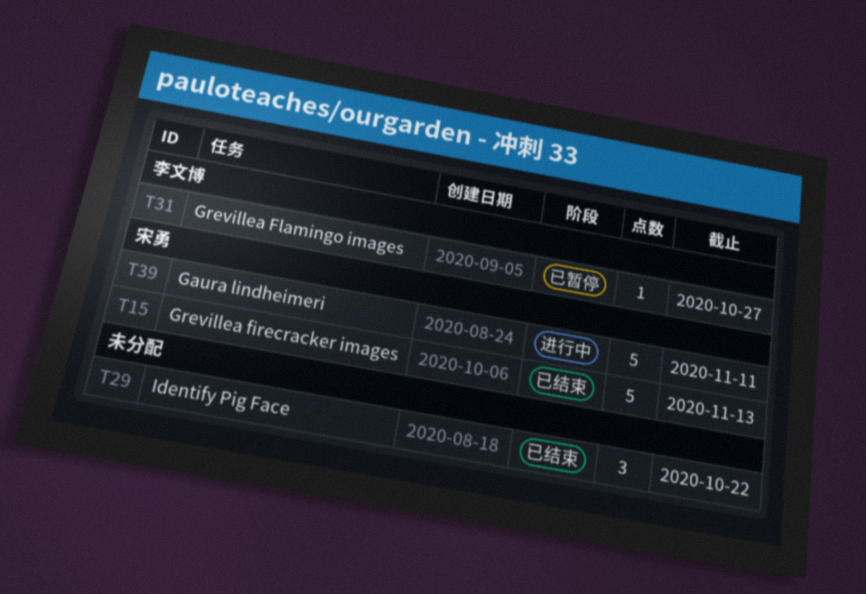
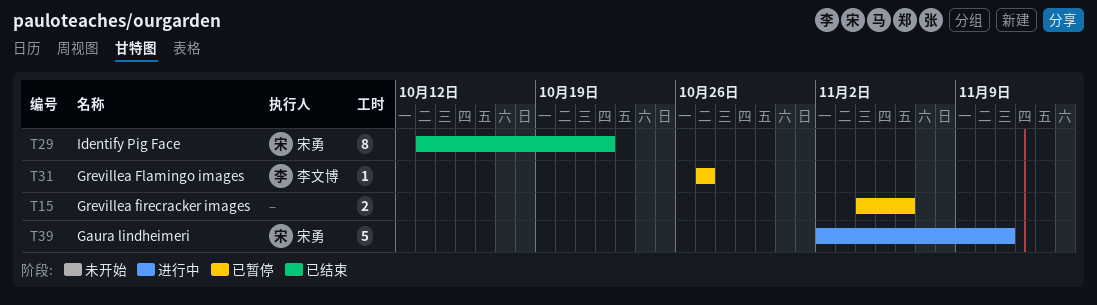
T15, status: 已结束 -> 已暂停
T15, owner: 宋勇 -> none
T15, estimate: 5 -> 2
T15, due: Nov 13 -> Nov 6
T29, owner: none -> 宋勇
T29, estimate: 3 -> 8

